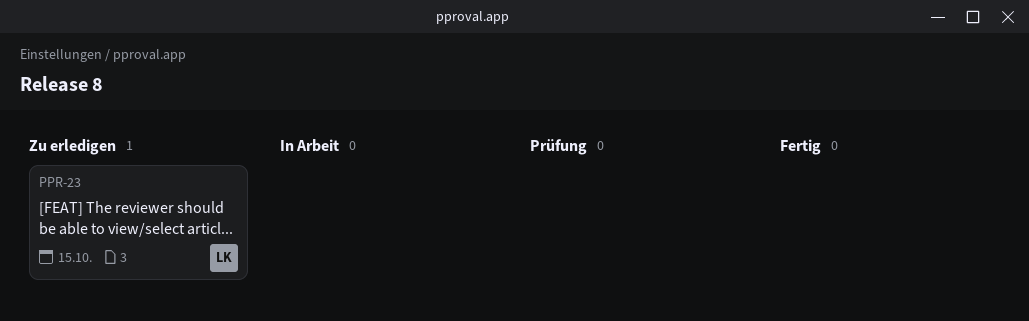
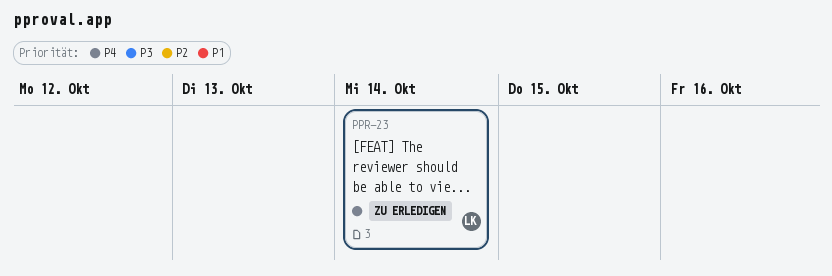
PPR-23, due: Oct 15 -> Oct 14

